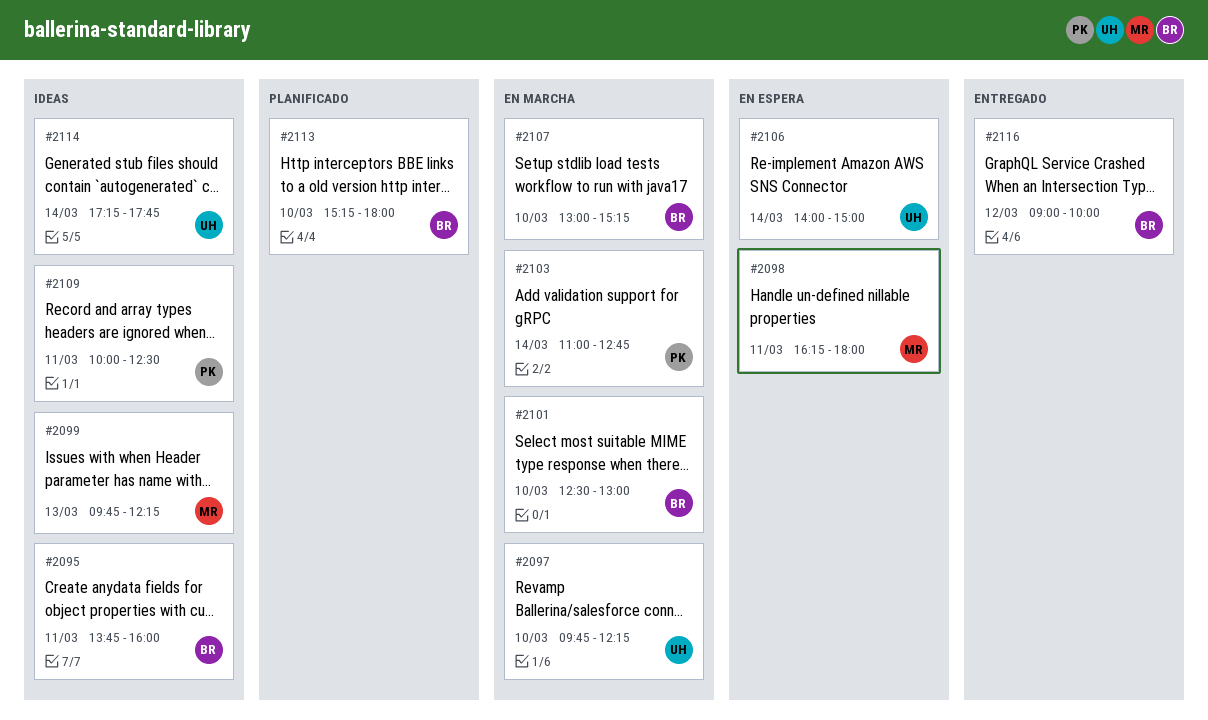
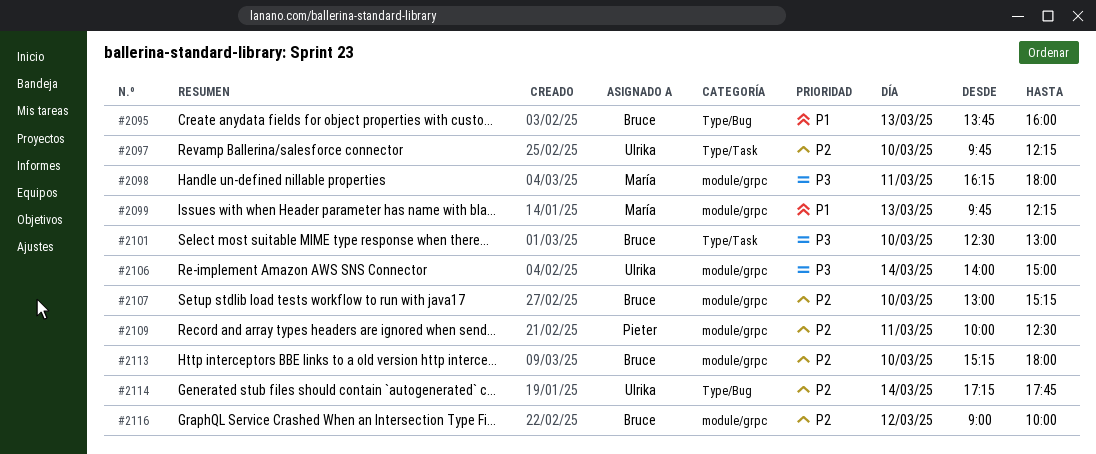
#2095, day: Mar 11 -> Mar 13
#2103: present -> none

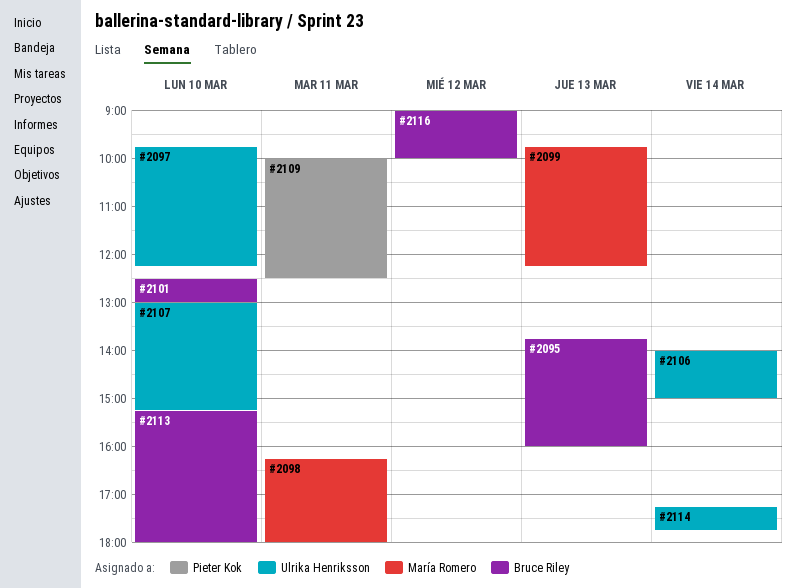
#2107, owner: Bruce Riley -> Ulrika Henriksson

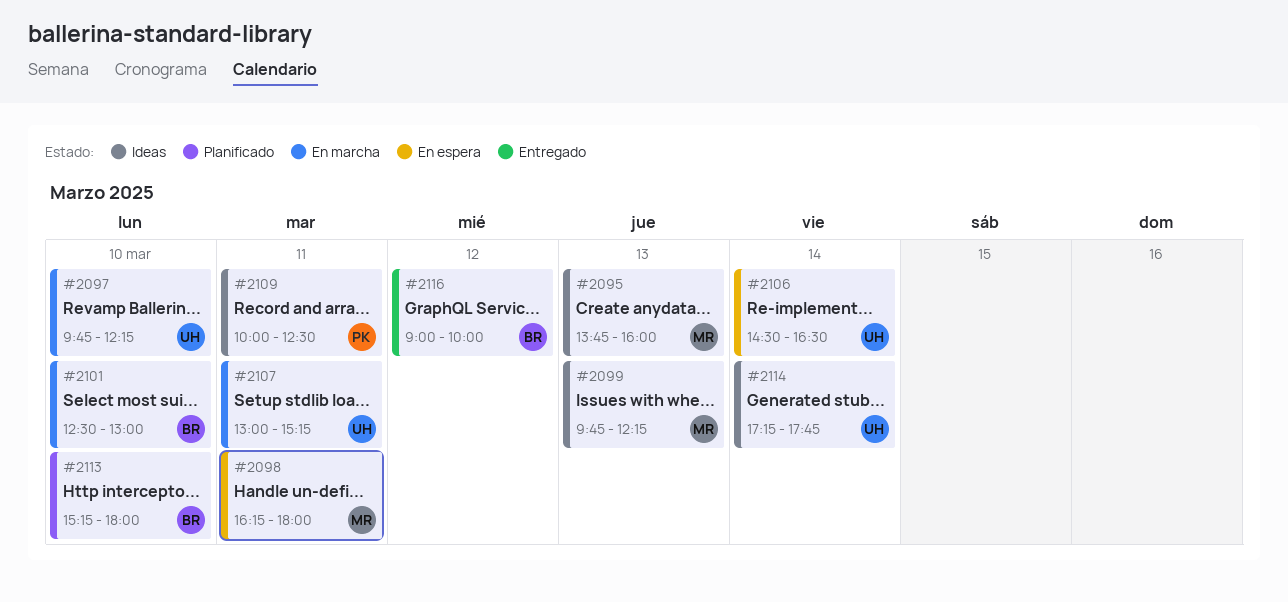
#2095, owner: Bruce Riley -> María Romero
#2106, begins: 14:00 -> 14:30
#2106, ends: 15:00 -> 16:30
#2107, day: Mar 10 -> Mar 11

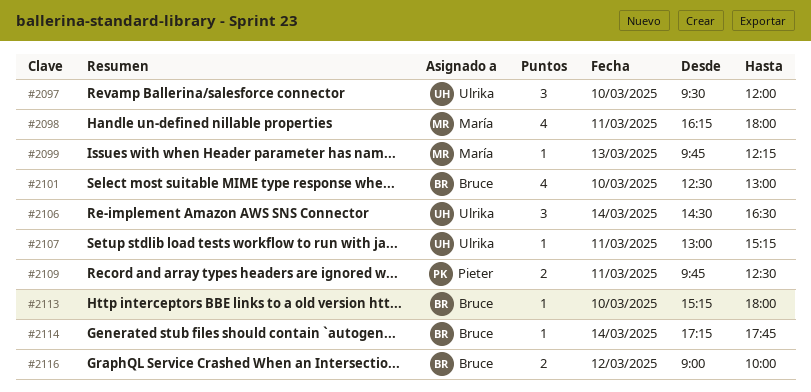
#2095: present -> none
#2097, begins: 09:45 -> 09:30
#2097, ends: 12:15 -> 12:00
#2109, begins: 10:00 -> 09:45
#2114, owner: Ulrika -> Bruce

